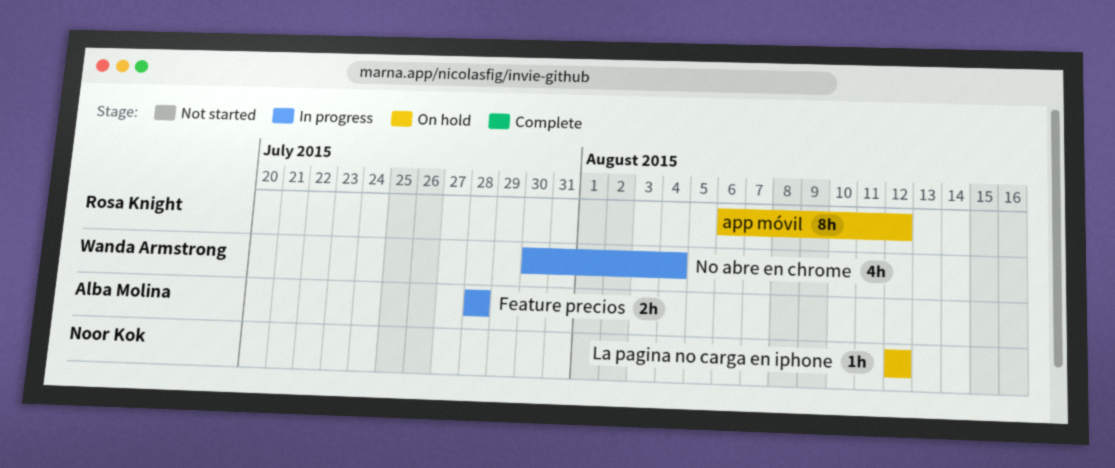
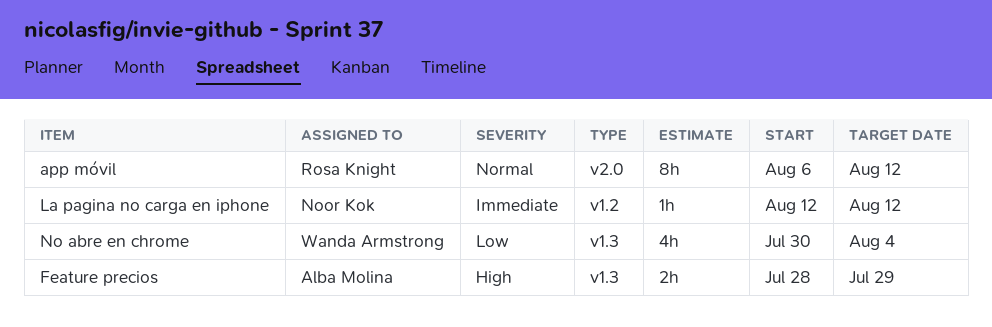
Feature precios, due: Jul 28 -> Jul 29

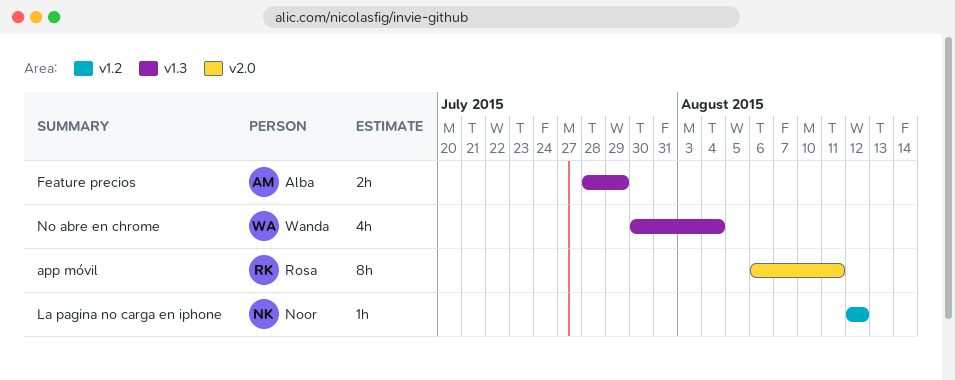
app móvil, due: Aug 12 -> Aug 11

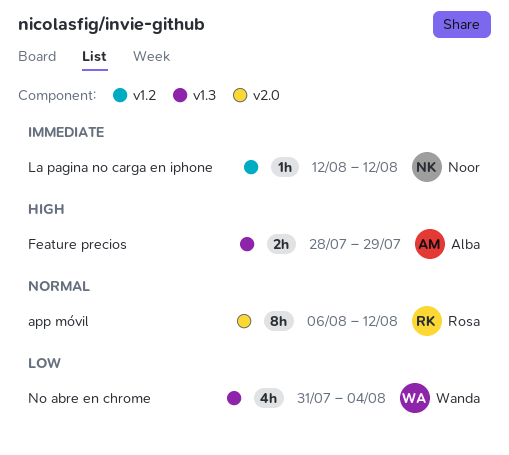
app móvil, due: Aug 11 -> Aug 12
No abre en chrome, start: Jul 30 -> Jul 31

